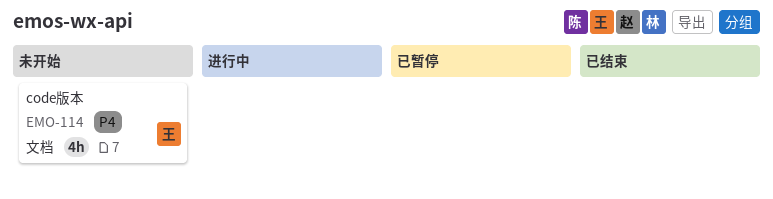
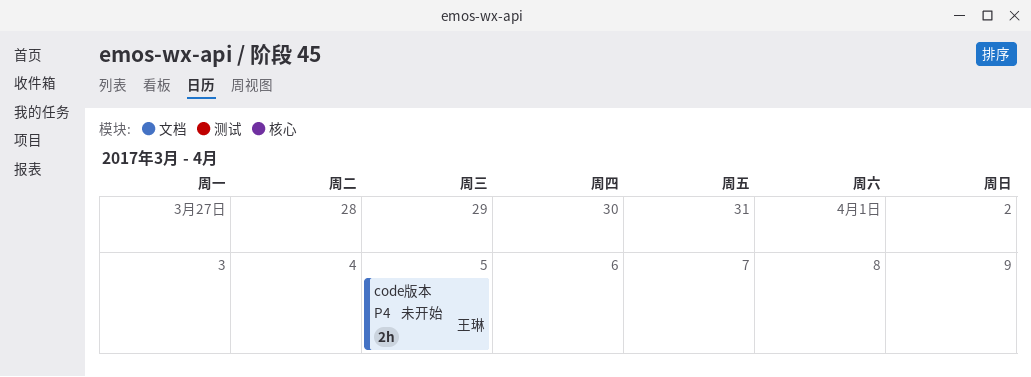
code版本, estimate: 4h -> 2h

